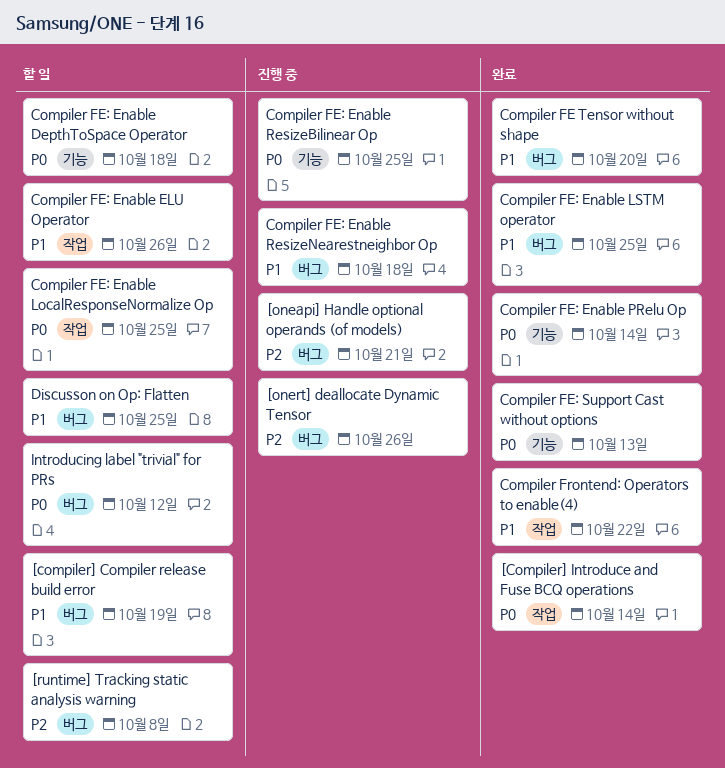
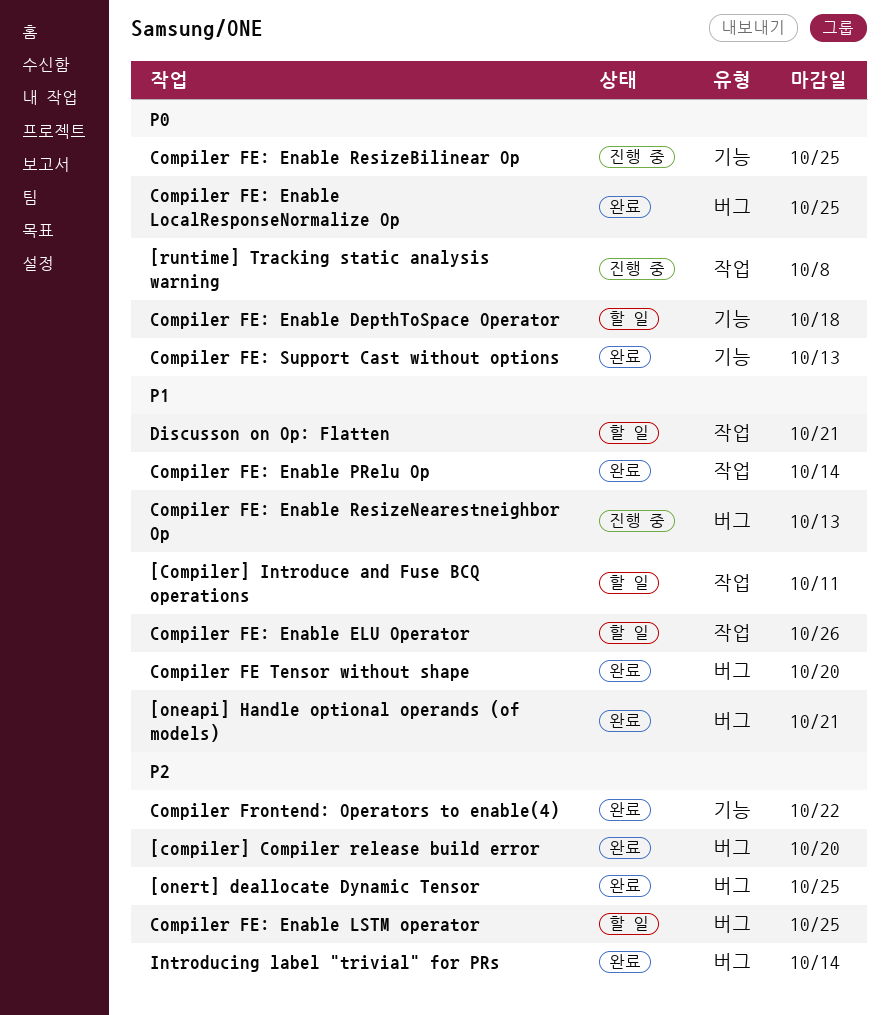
[compiler] Compiler release build error, status: 할 일 -> 완료
[compiler] Compiler release build error, priority: P1 -> P2
[compiler] Compiler release build error, due: Oct 19 -> Oct 20
[Compiler] Introduce and Fuse BCQ operations, status: 완료 -> 할 일
[Compiler] Introduce and Fuse BCQ operations, priority: P0 -> P1
[Compiler] Introduce and Fuse BCQ operations, due: Oct 14 -> Oct 11
[oneapi] Handle optional operands (of models), status: 진행 중 -> 완료
[oneapi] Handle optional operands (of models), priority: P2 -> P1
[onert] deallocate Dynamic Tensor, status: 진행 중 -> 완료
[onert] deallocate Dynamic Tensor, due: Oct 26 -> Oct 25
[runtime] Tracking static analysis warning, status: 할 일 -> 진행 중
[runtime] Tracking static analysis warning, priority: P2 -> P0
[runtime] Tracking static analysis warning, label: 버그 -> 작업
Compiler FE: Enable LocalResponseNormalize Op, status: 할 일 -> 완료
Compiler FE: Enable LocalResponseNormalize Op, label: 작업 -> 버그
Compiler FE: Enable LSTM operator, status: 완료 -> 할 일
Compiler FE: Enable LSTM operator, priority: P1 -> P2
Compiler FE: Enable PRelu Op, priority: P0 -> P1
Compiler FE: Enable PRelu Op, label: 기능 -> 작업
Compiler FE: Enable ResizeNearestneighbor Op, due: Oct 18 -> Oct 13
Compiler Frontend: Operators to enable(4), priority: P1 -> P2
Compiler Frontend: Operators to enable(4), label: 작업 -> 기능
Discusson on Op: Flatten, label: 버그 -> 작업
Discusson on Op: Flatten, due: Oct 25 -> Oct 21
Introducing label "trivial" for PRs, status: 할 일 -> 완료
Introducing label "trivial" for PRs, priority: P0 -> P2
Introducing label "trivial" for PRs, due: Oct 12 -> Oct 14

